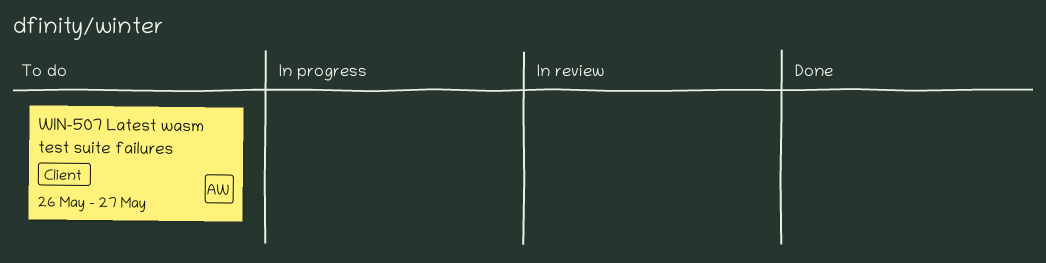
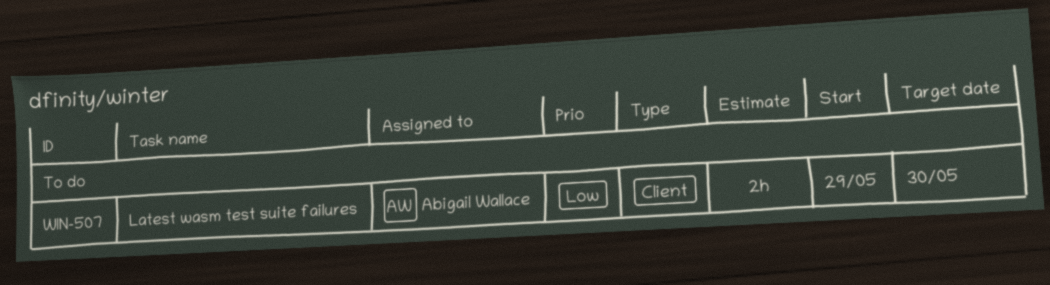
WIN-507, start: May 26 -> May 29
WIN-507, due: May 27 -> May 30

